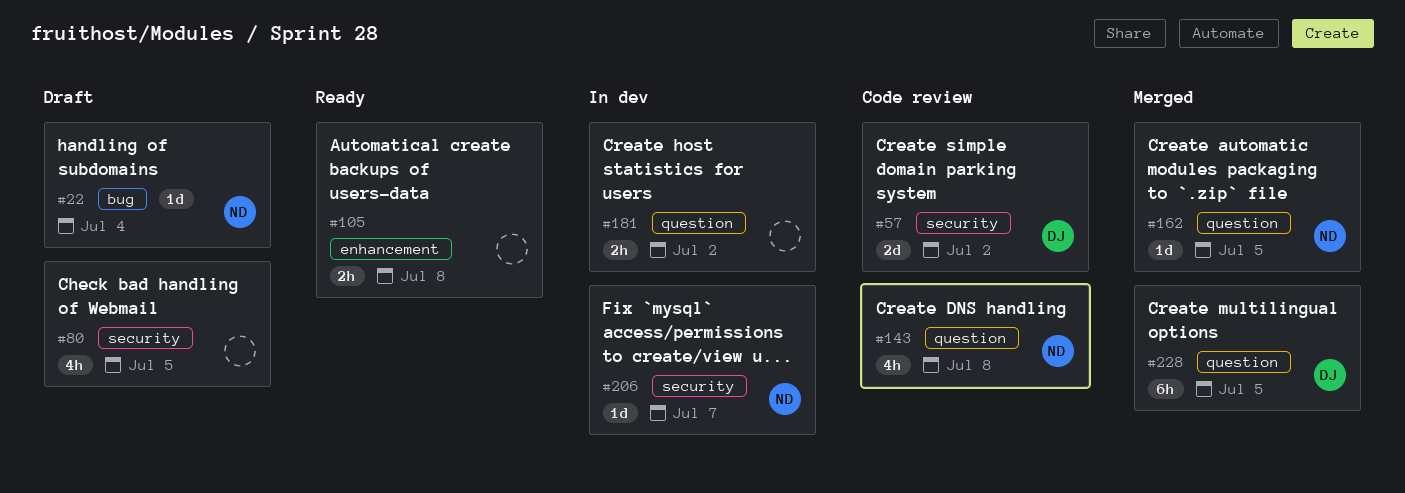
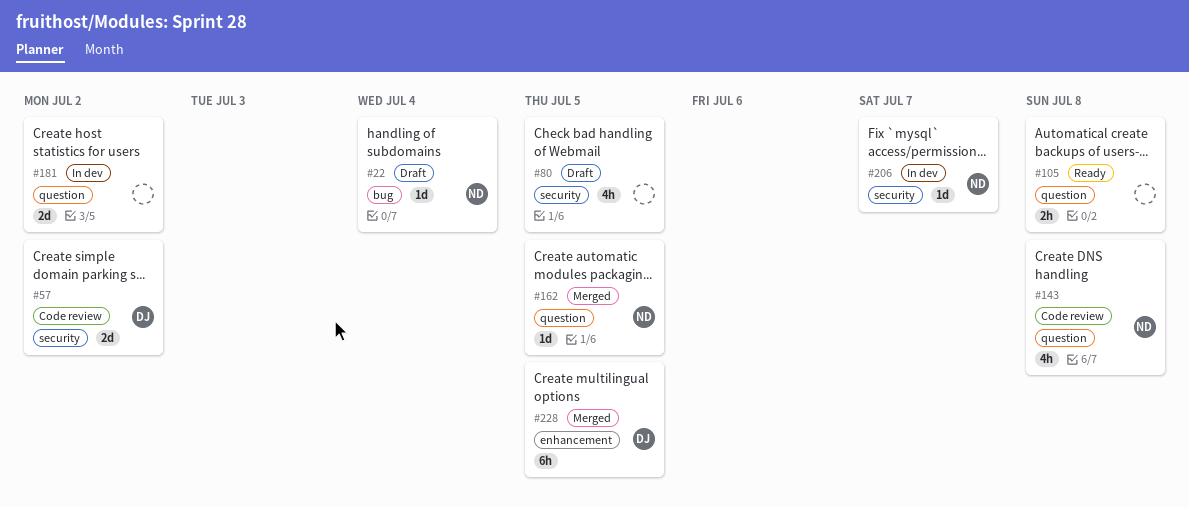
#105, label: enhancement -> question
#181, estimate: 2h -> 2d
#228, label: question -> enhancement

